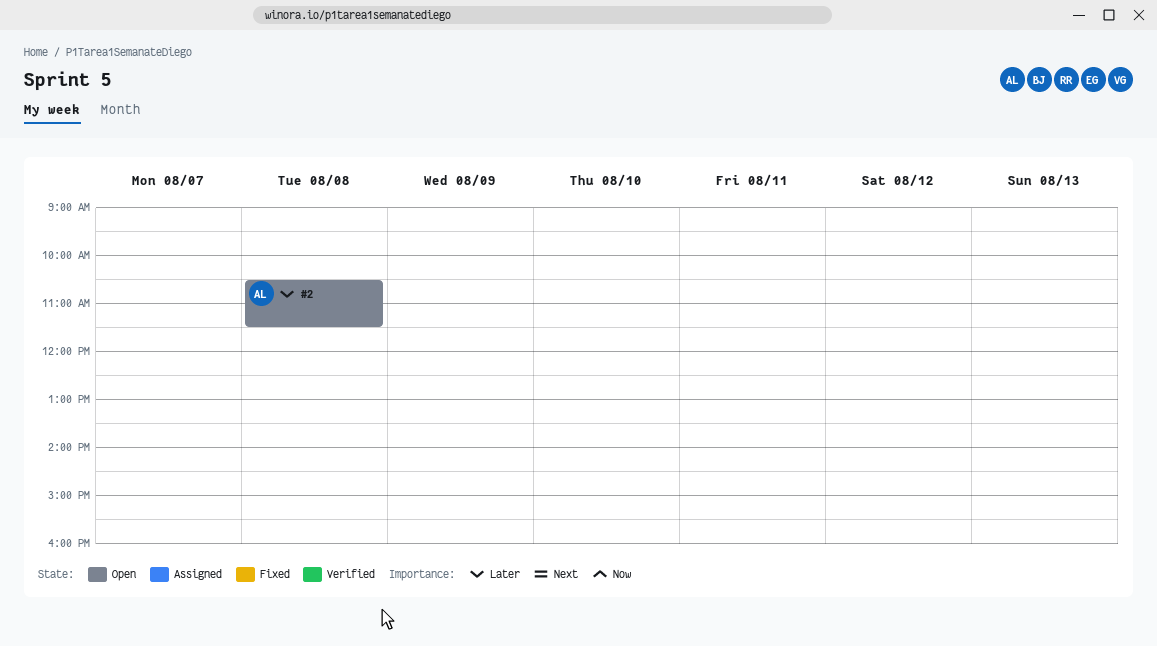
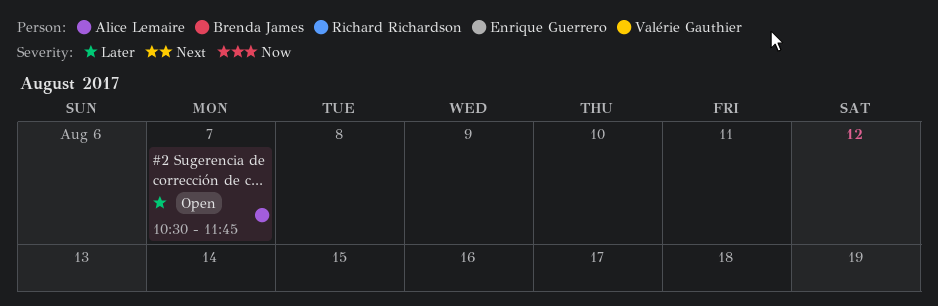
#2, day: Aug 8 -> Aug 7
#2, ends: 11:30 -> 11:45

